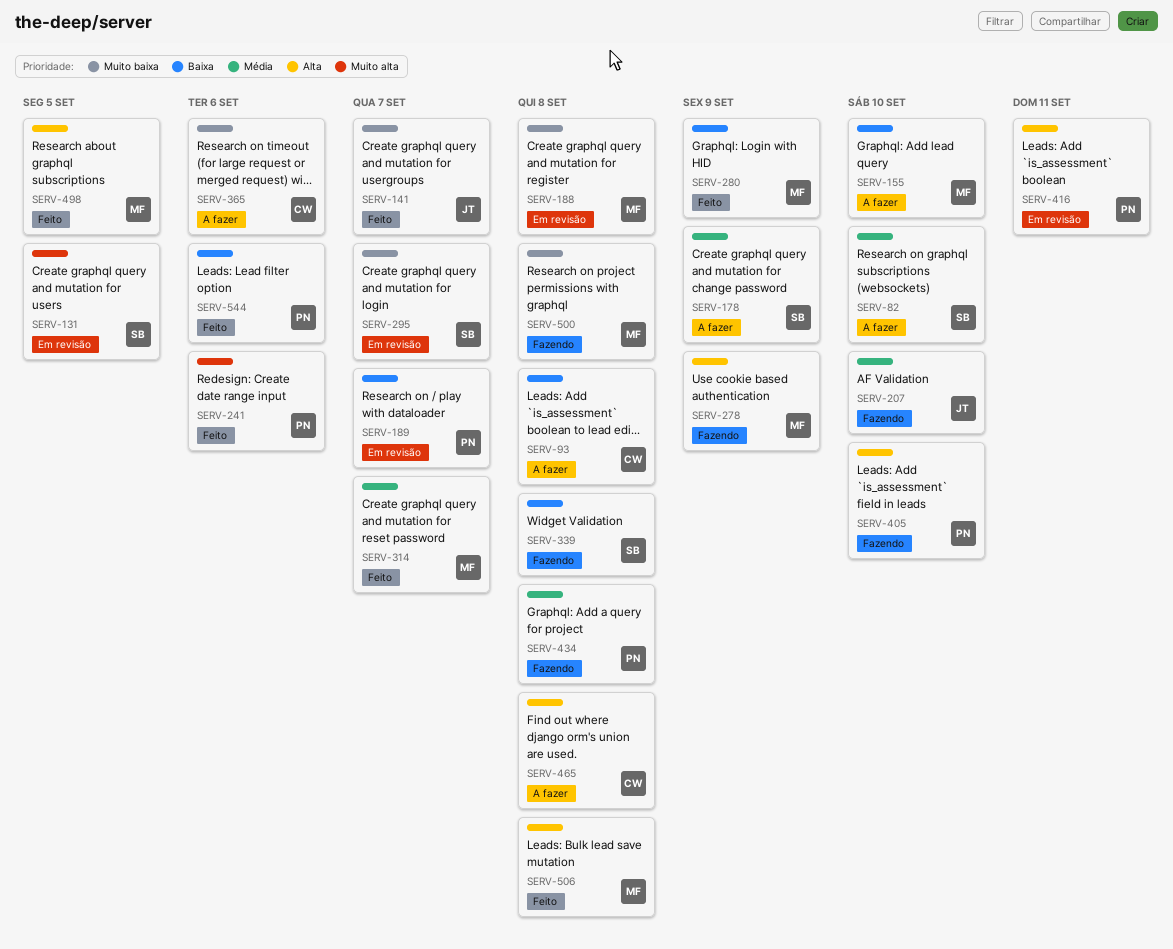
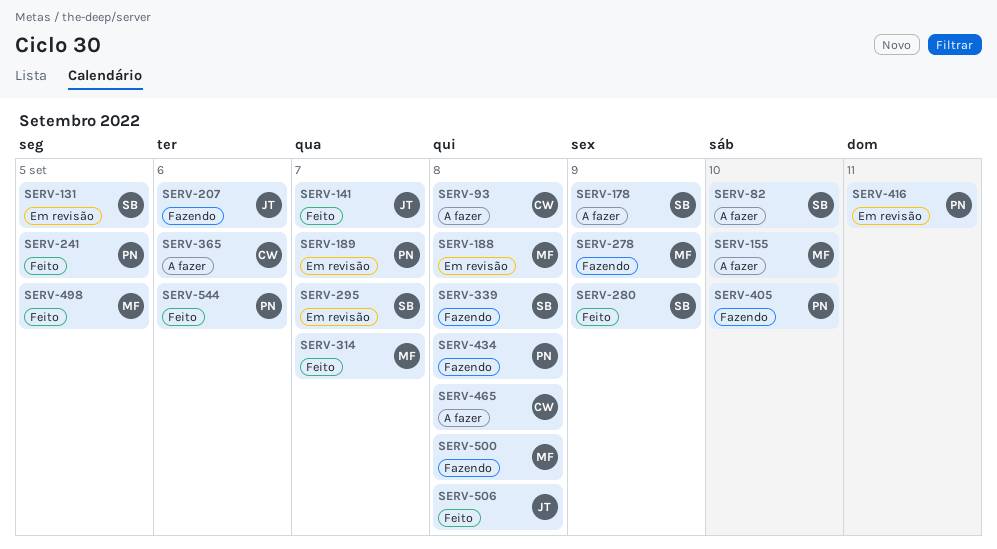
SERV-207, due: Sep 10 -> Sep 6
SERV-241, due: Sep 6 -> Sep 5
SERV-280, owner: MF -> SB
SERV-506, owner: MF -> JT

